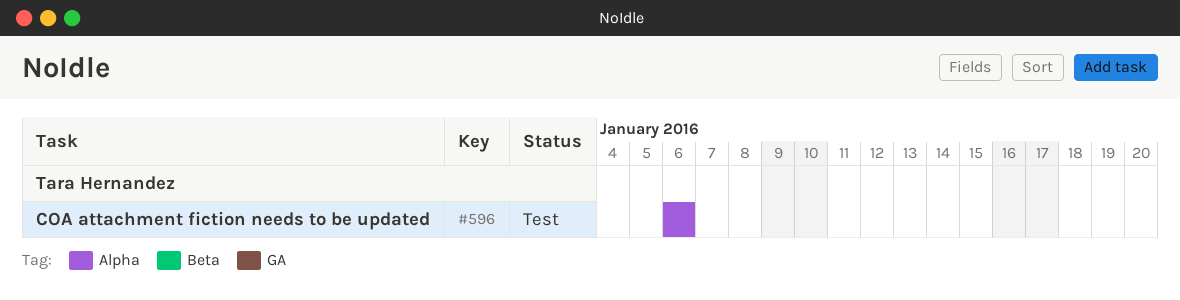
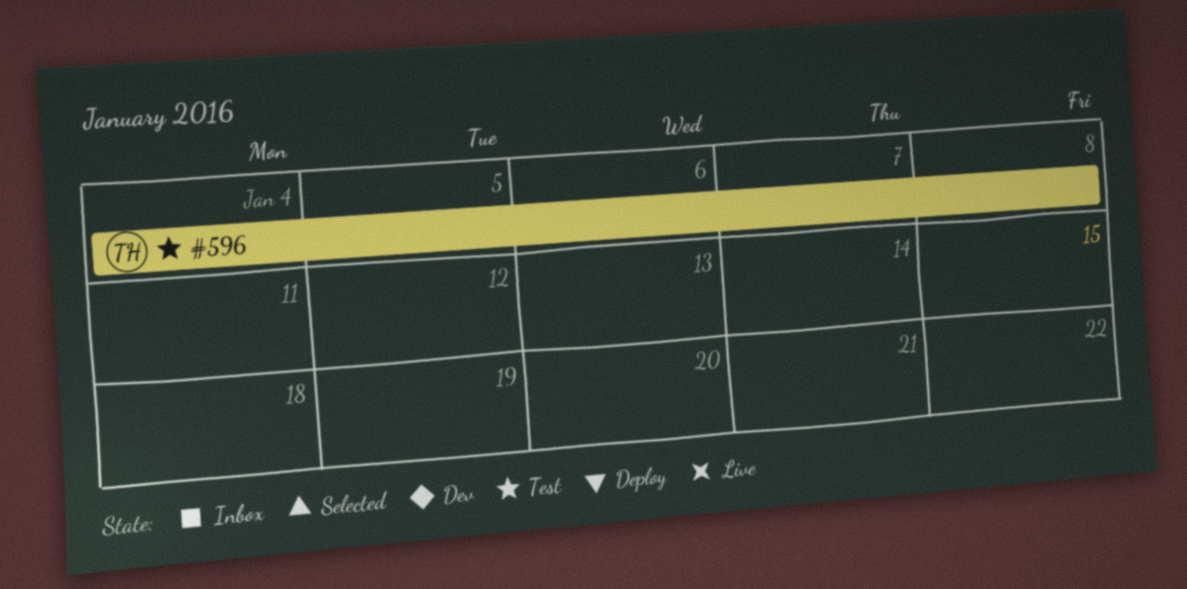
#596, start: Jan 6 -> Jan 4
#596, due: Jan 6 -> Jan 8

